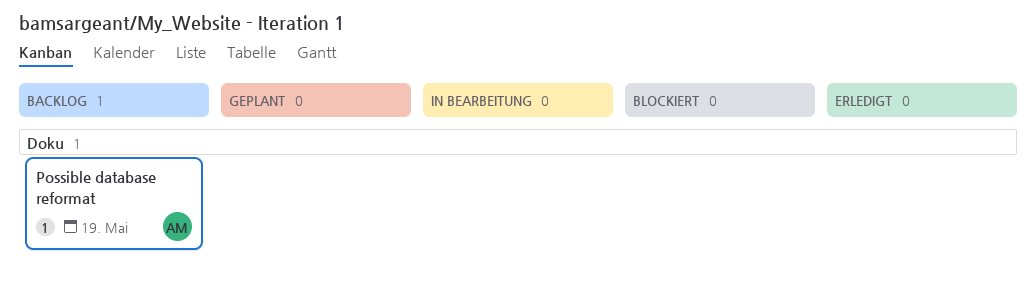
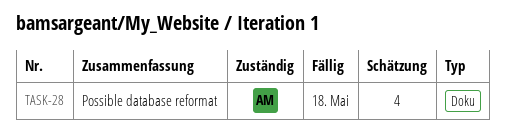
Possible database reformat, estimate: 1 -> 4
Possible database reformat, due: May 19 -> May 18

